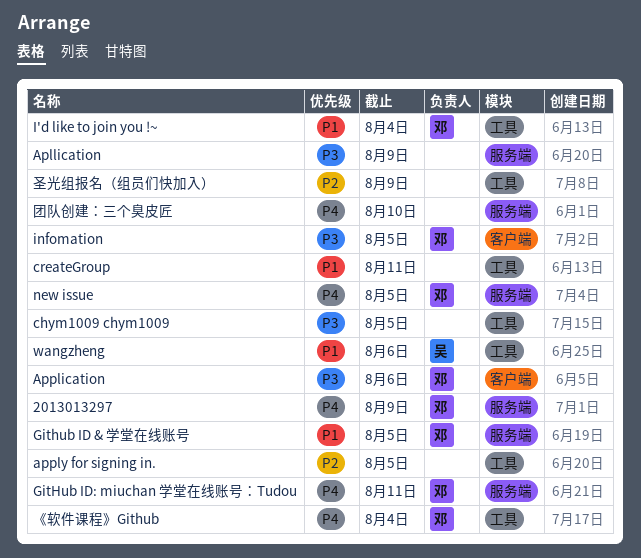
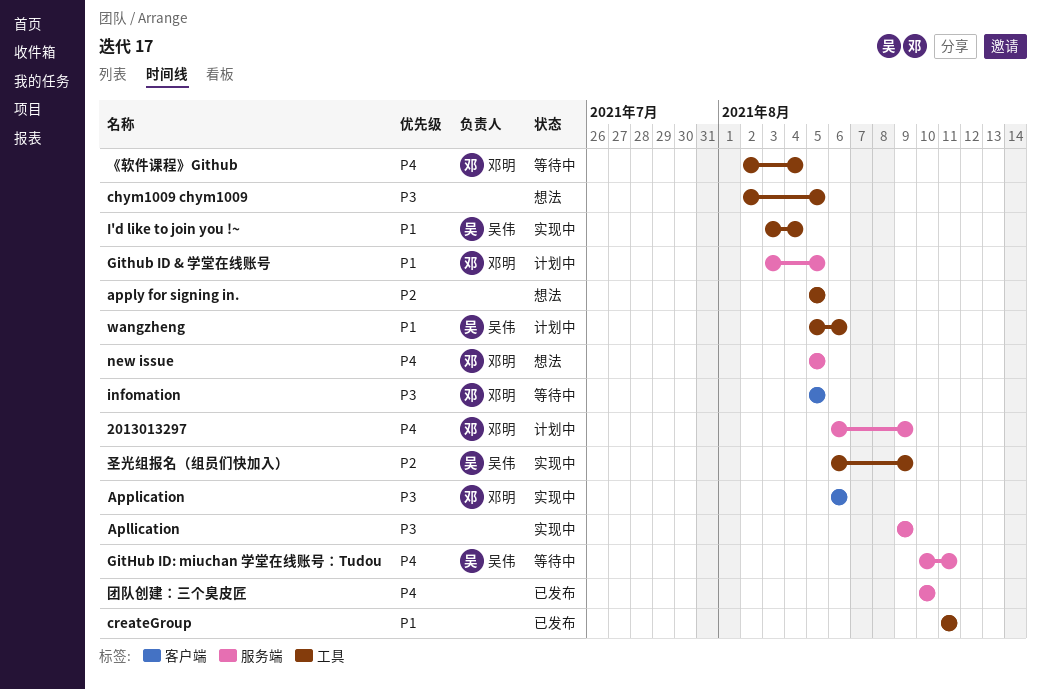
GitHub ID: miuchan 学堂在线账号：Tudou, owner: 邓明 -> 吴伟
I'd like to join you !~, owner: 邓明 -> 吴伟
圣光组报名（组员们快加入）, owner: none -> 吴伟

